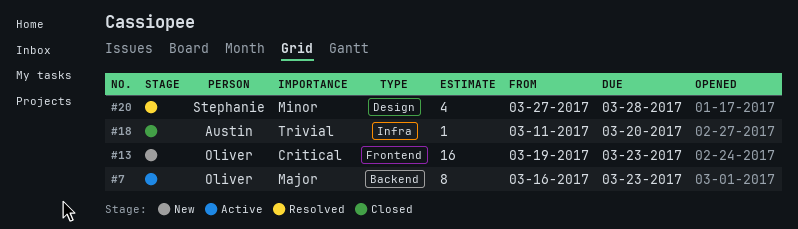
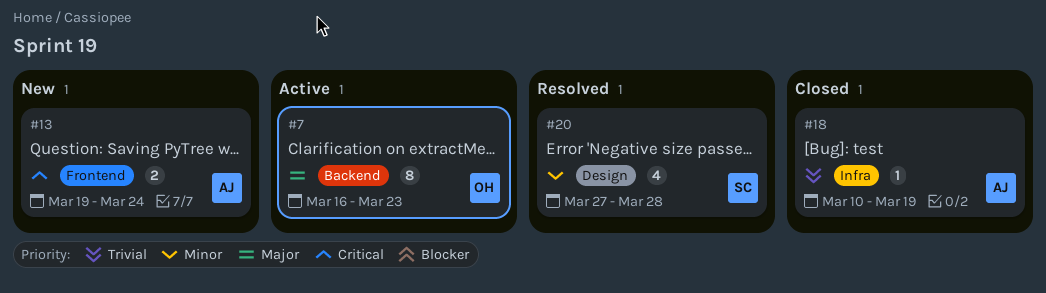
#13, owner: Oliver -> Austin
#13, estimate: 16 -> 2
#13, due: Mar 23 -> Mar 24
#18, start: Mar 11 -> Mar 10
#18, due: Mar 20 -> Mar 19

